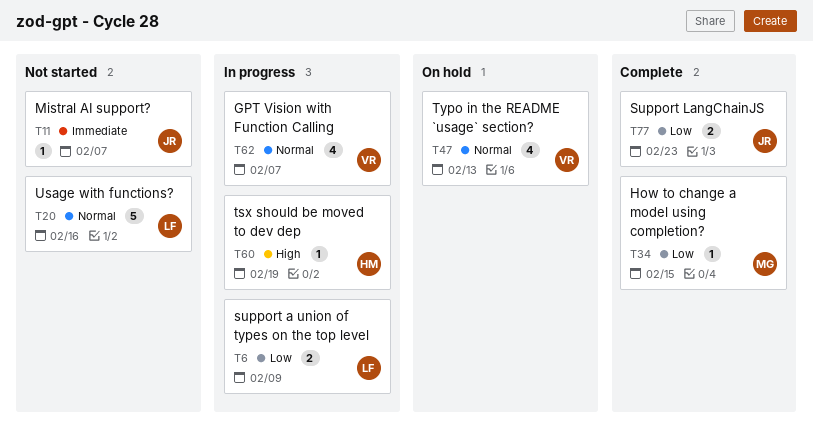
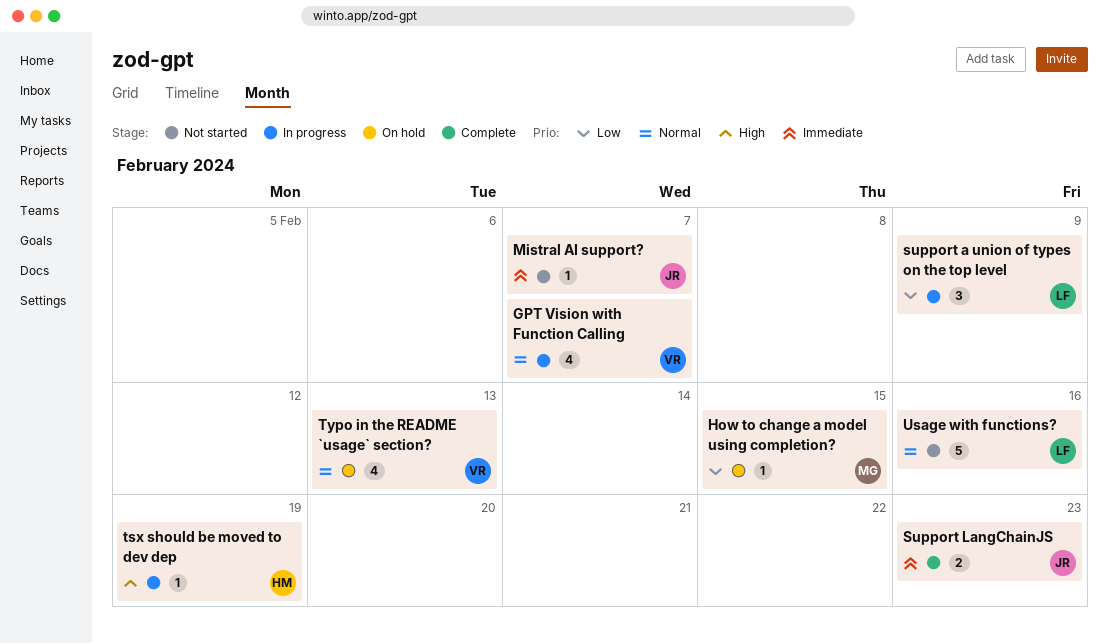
How to change a model using completion?, status: Complete -> On hold
support a union of types on the top level, estimate: 2 -> 3
Support LangChainJS, priority: Low -> Immediate

